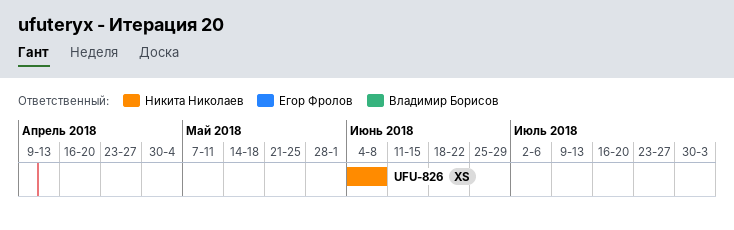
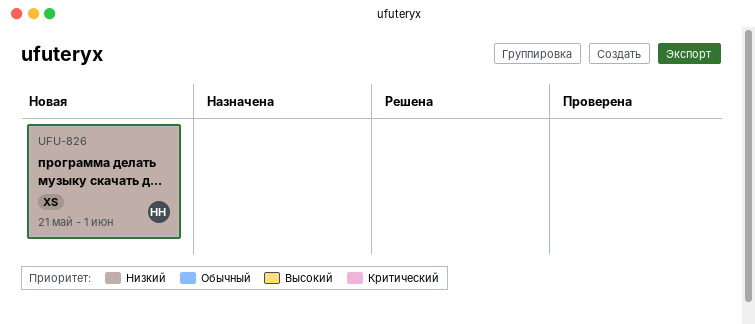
UFU-826, start: Jun 4 -> May 21
UFU-826, due: Jun 8 -> Jun 1

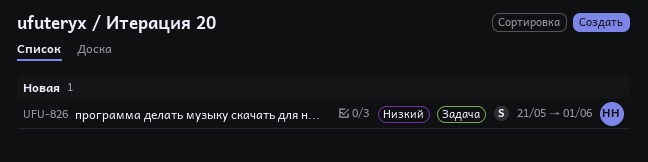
UFU-826, estimate: XS -> S

